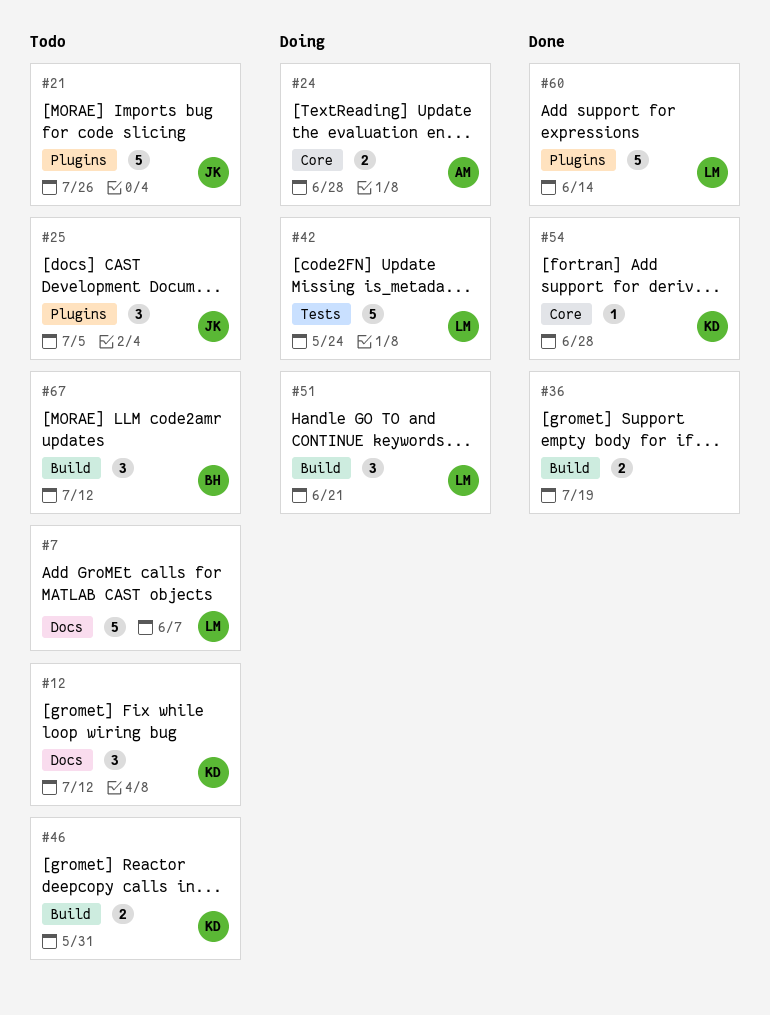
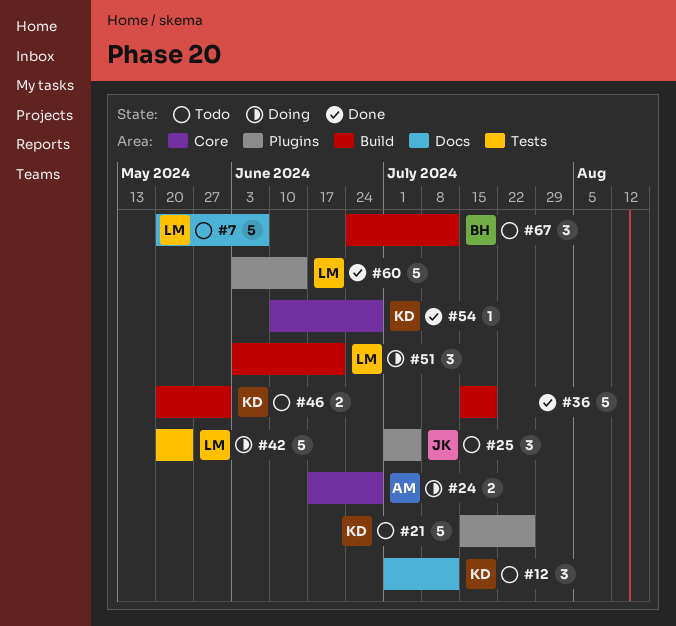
#21, owner: JK -> KD
#36, estimate: 2 -> 5

